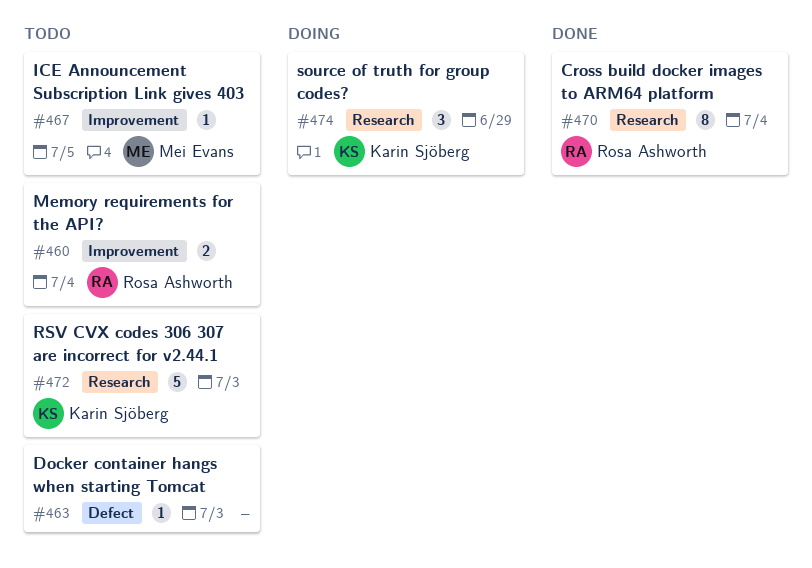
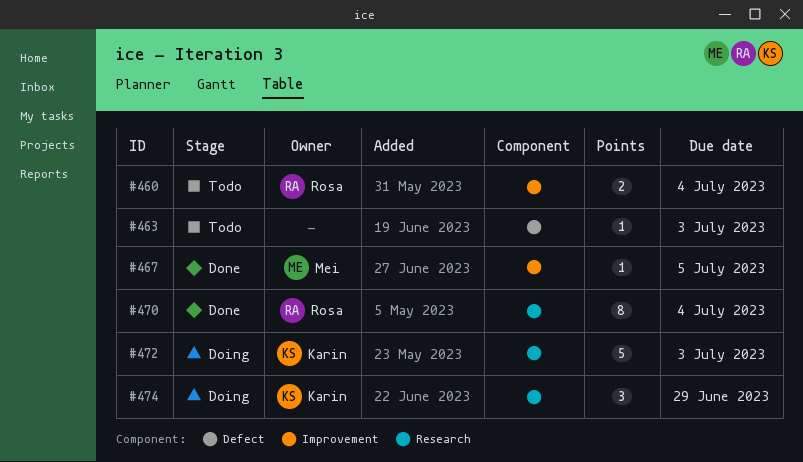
#467, status: Todo -> Done
#472, status: Todo -> Doing

